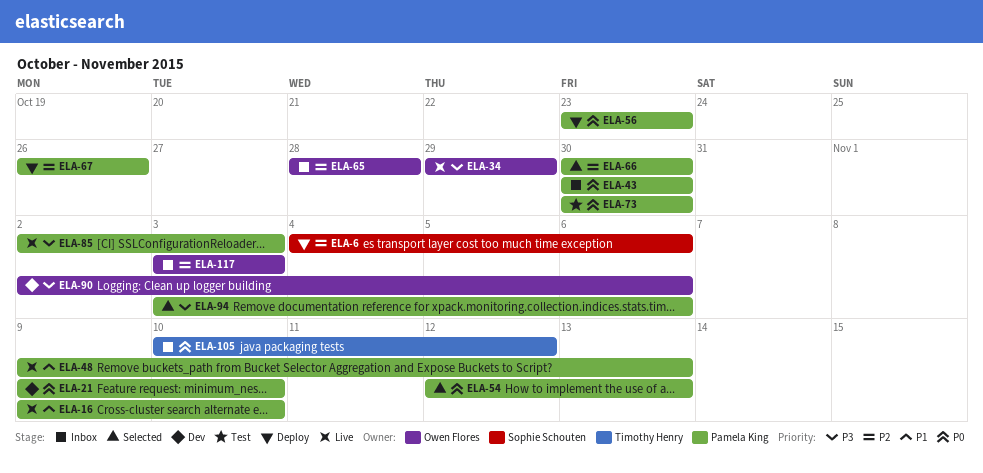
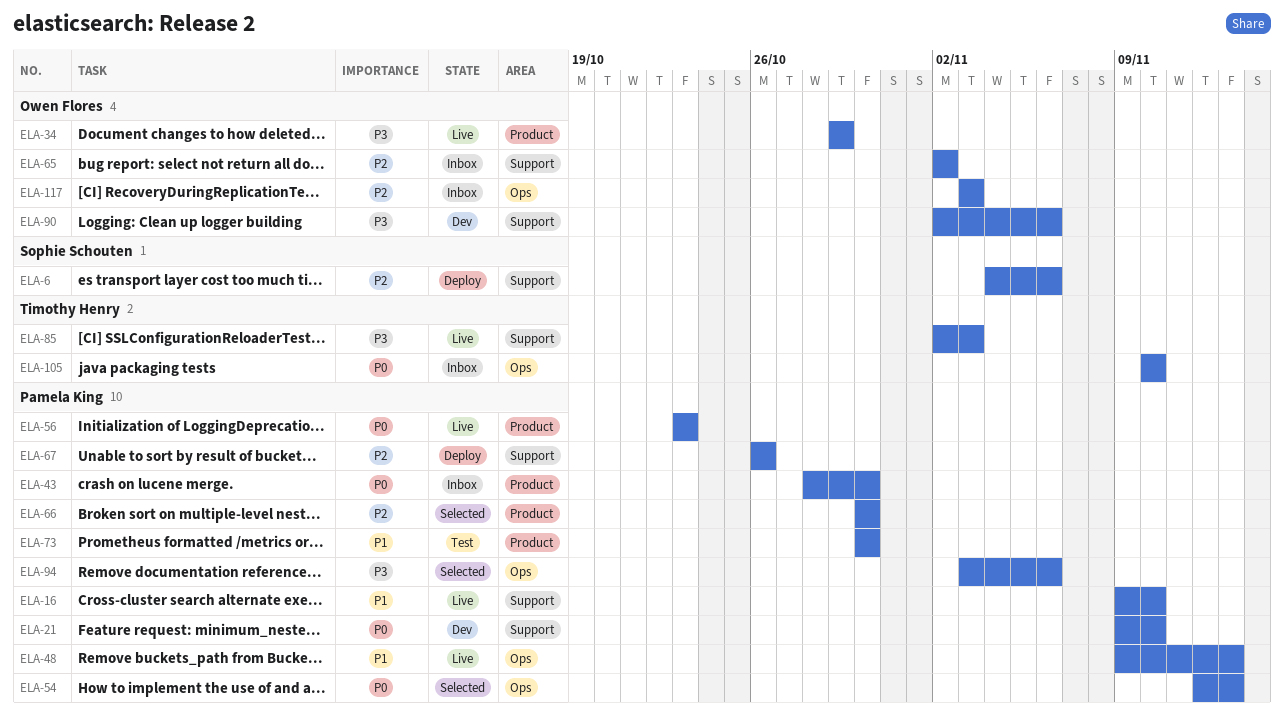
ELA-43, start: Oct 30 -> Oct 28
ELA-56, status: Deploy -> Live
ELA-65, start: Oct 28 -> Nov 2
ELA-65, due: Oct 28 -> Nov 2
ELA-73, priority: P0 -> P1
ELA-85, owner: Pamela King -> Timothy Henry
ELA-105, due: Nov 12 -> Nov 10

